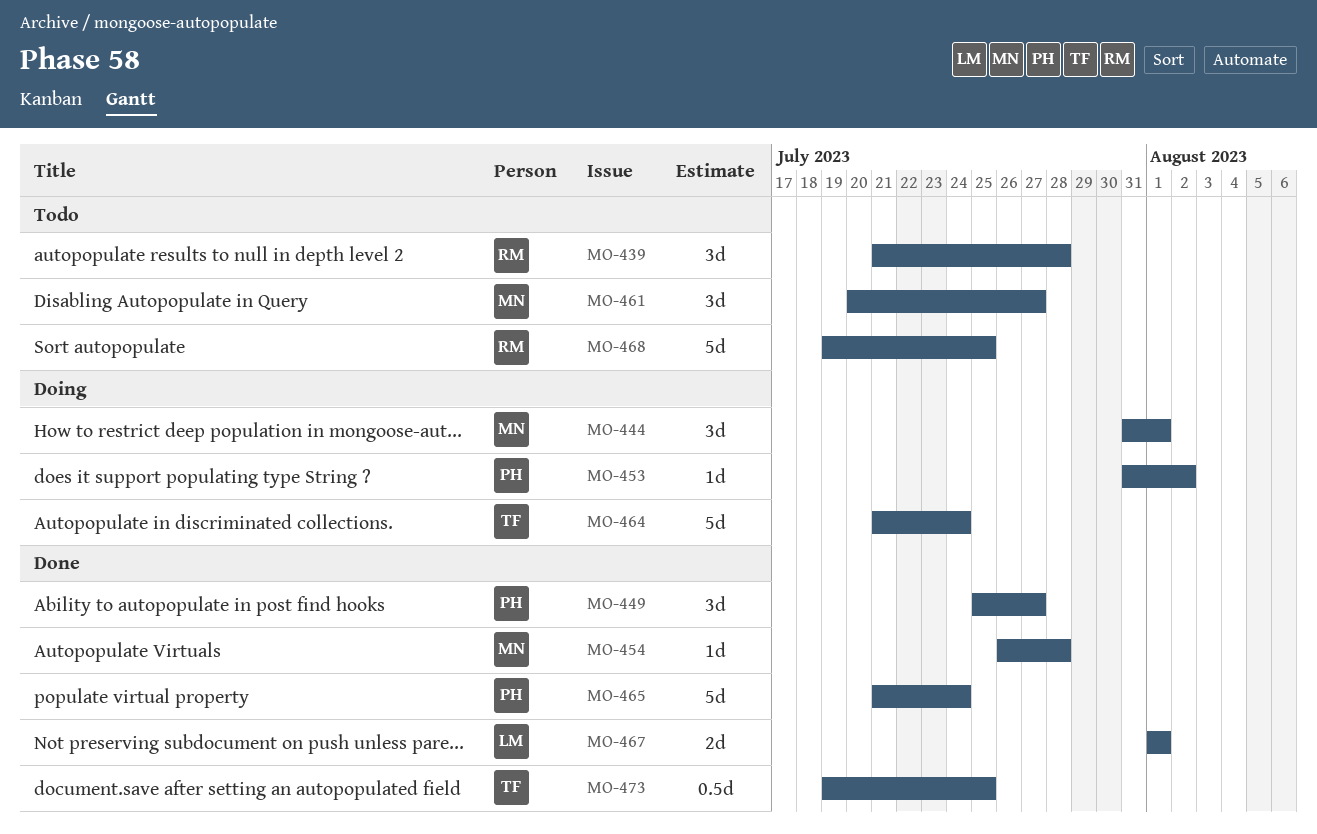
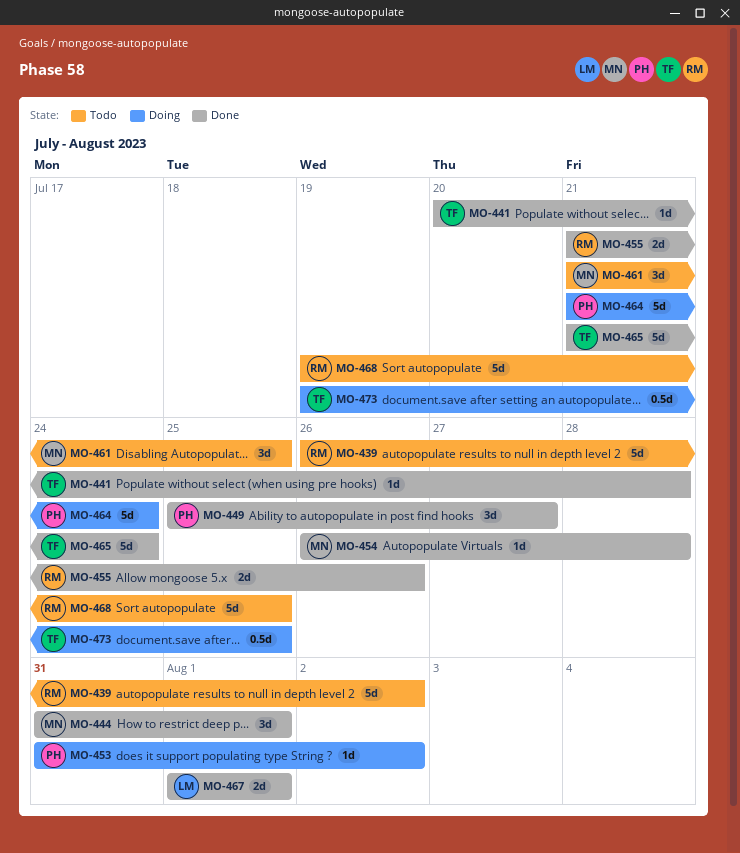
MO-439, estimate: 3d -> 5d
MO-439, start: Jul 21 -> Jul 26
MO-439, due: Jul 28 -> Aug 2
MO-441: none -> present
MO-444, status: Doing -> Done
MO-455: none -> present
MO-461, start: Jul 20 -> Jul 21
MO-461, due: Jul 27 -> Jul 25
MO-464, owner: TF -> PH
MO-465, owner: PH -> TF
MO-473, status: Done -> Doing

